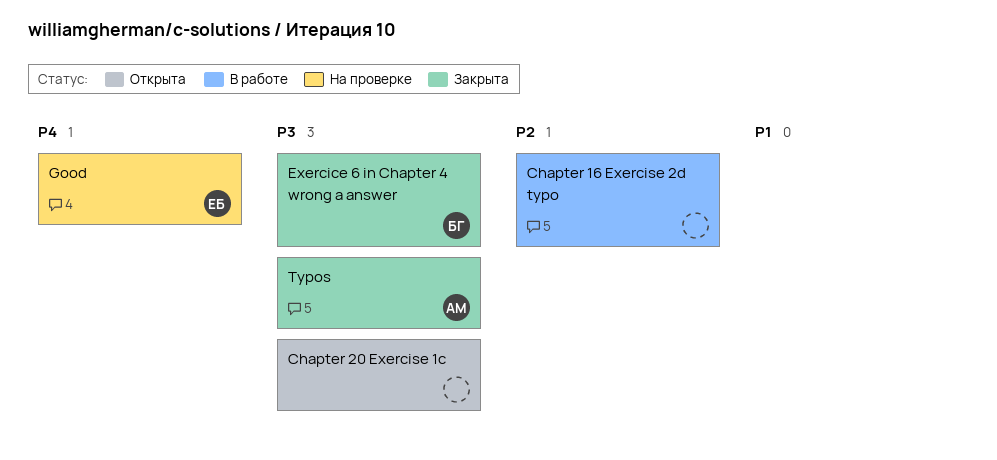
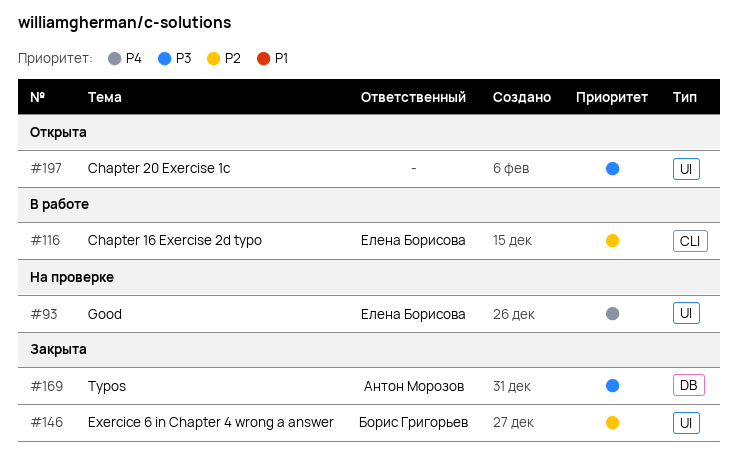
Chapter 16 Exercise 2d typo, owner: none -> Елена Борисова
Exercice 6 in Chapter 4 wrong a answer, priority: P3 -> P2

